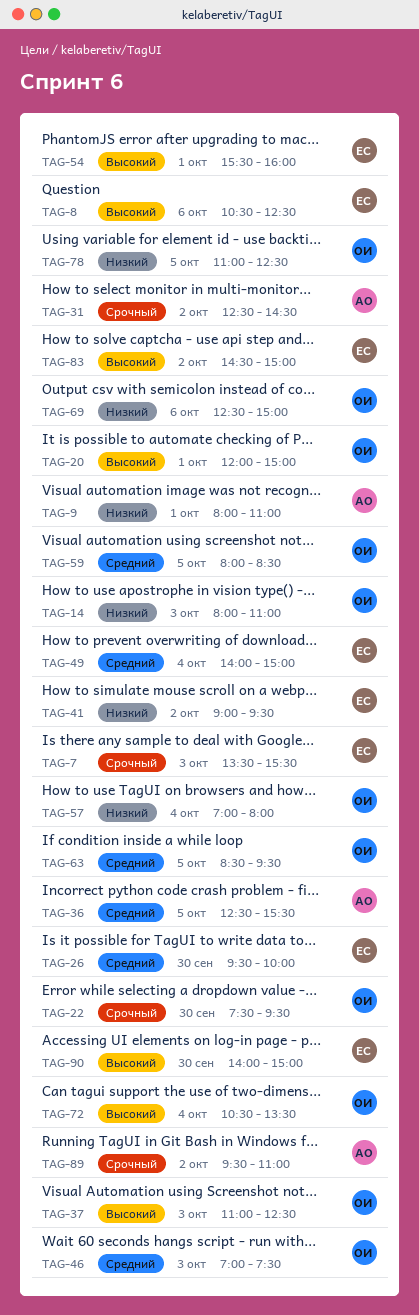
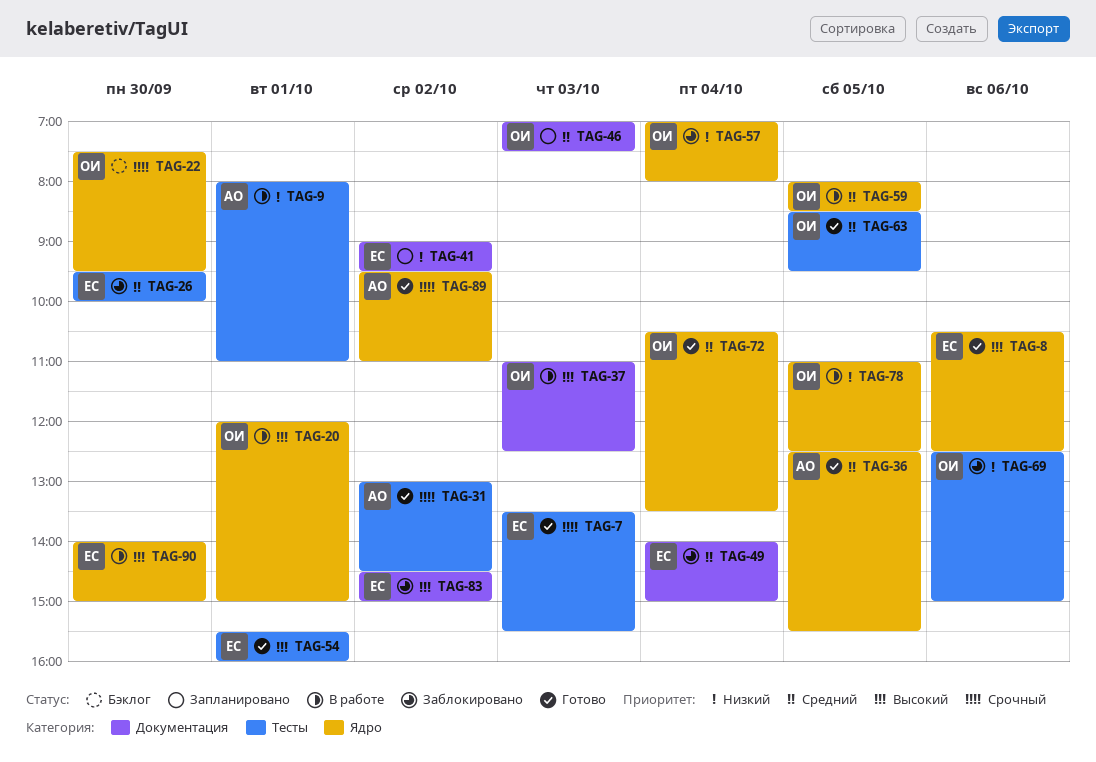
TAG-14: present -> none
TAG-31, begins: 12:30 -> 13:00
TAG-72, priority: Высокий -> Средний

